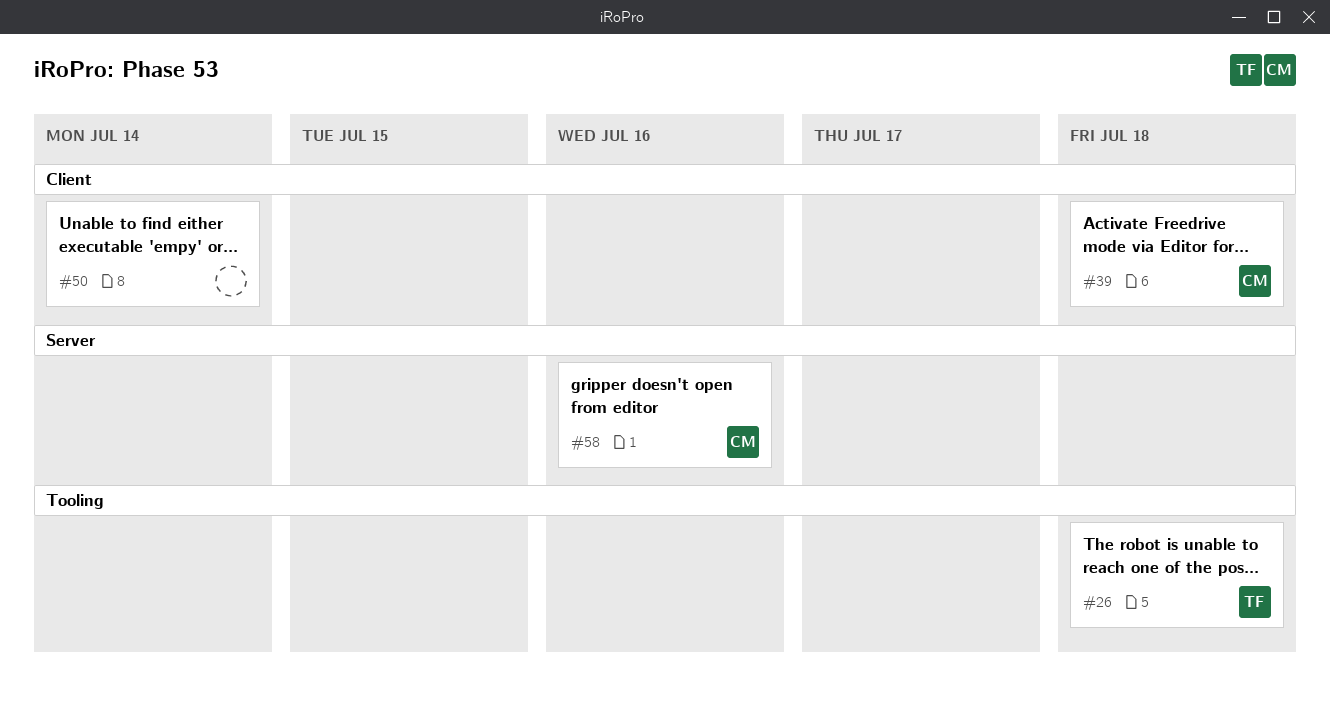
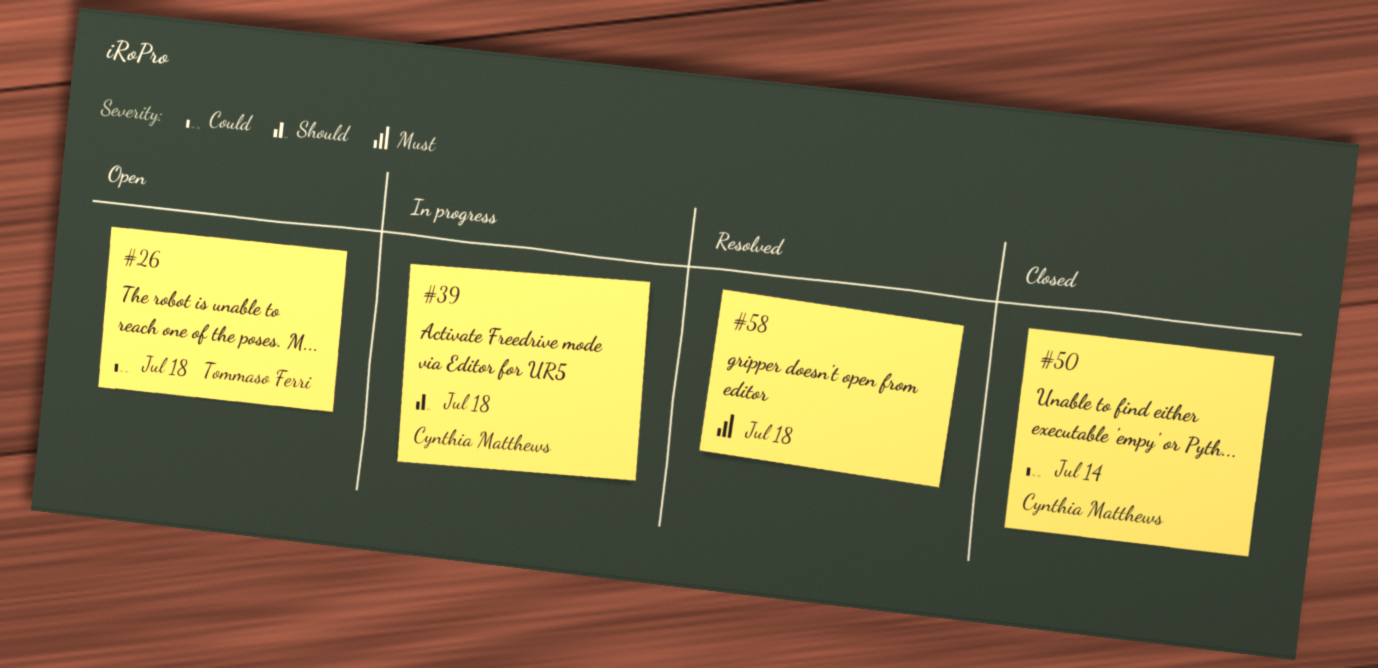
#50, owner: none -> Cynthia Matthews
#58, owner: Cynthia Matthews -> none
#58, due: Jul 16 -> Jul 18

